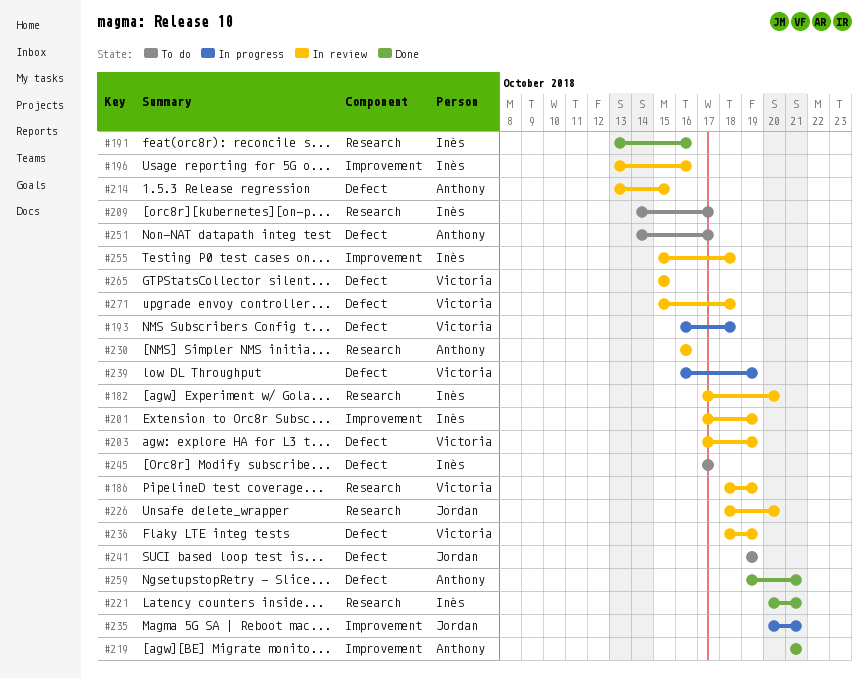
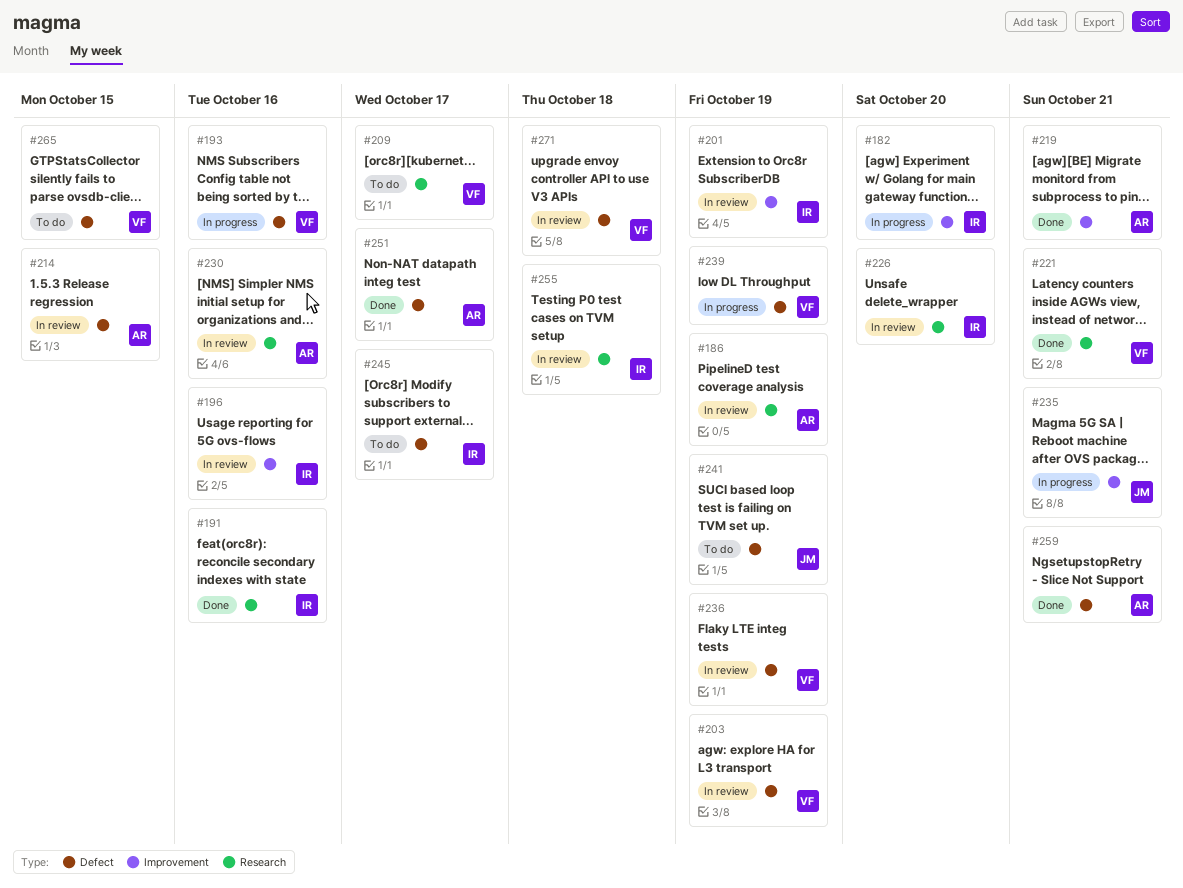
#182, status: In review -> In progress
#182, label: Research -> Improvement
#186, owner: Victoria -> Anthony
#193, due: Oct 18 -> Oct 16
#209, owner: Inès -> Victoria
#221, owner: Inès -> Victoria
#226, owner: Jordan -> Inès
#251, status: To do -> Done
#255, label: Improvement -> Research
#265, status: In review -> To do

